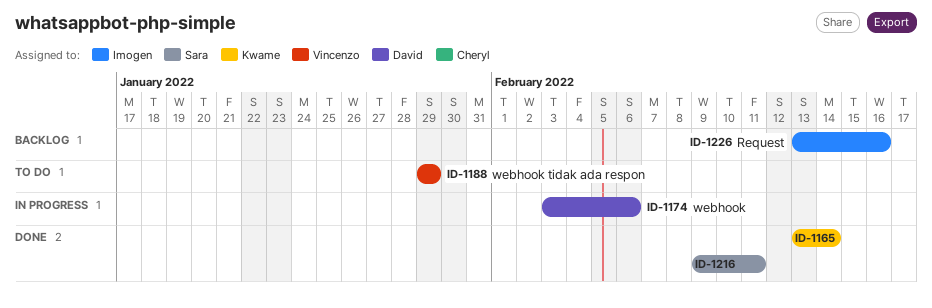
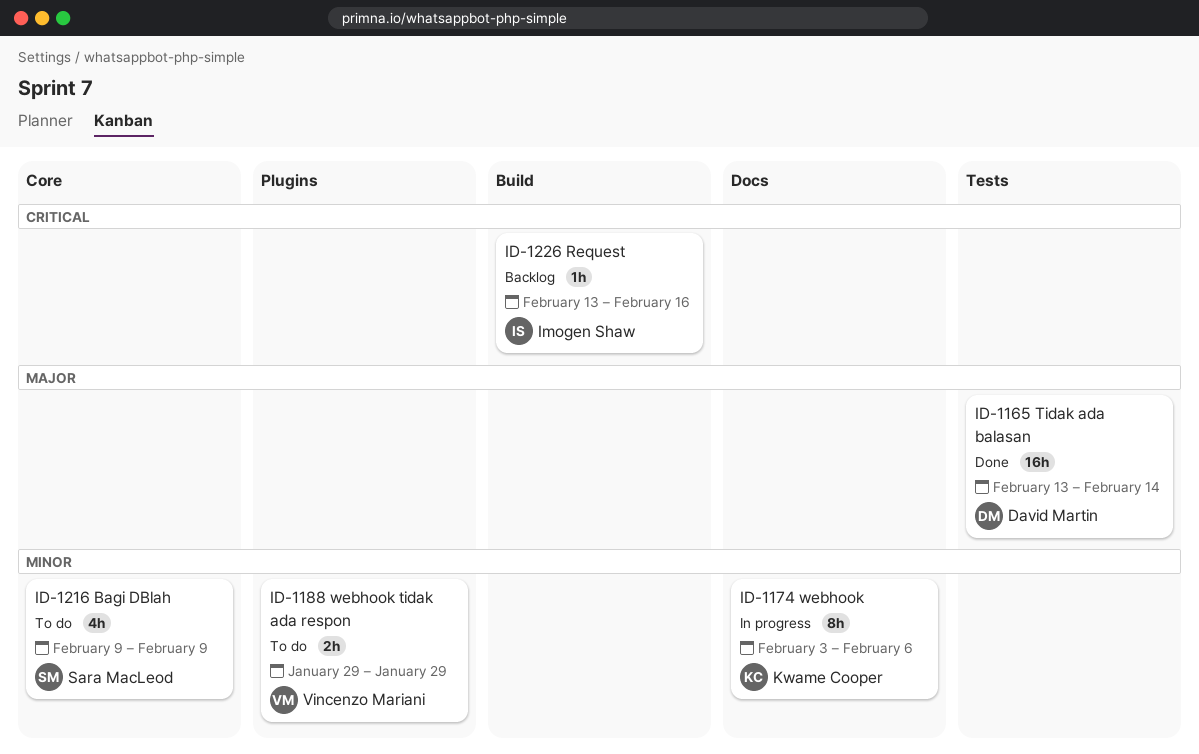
ID-1165, owner: Kwame Cooper -> David Martin
ID-1174, owner: David Martin -> Kwame Cooper
ID-1216, status: Done -> To do
ID-1216, due: Feb 11 -> Feb 9

